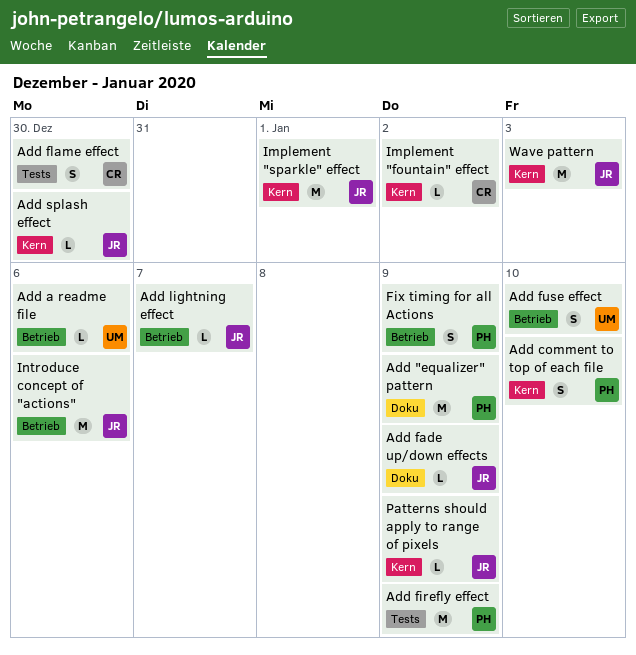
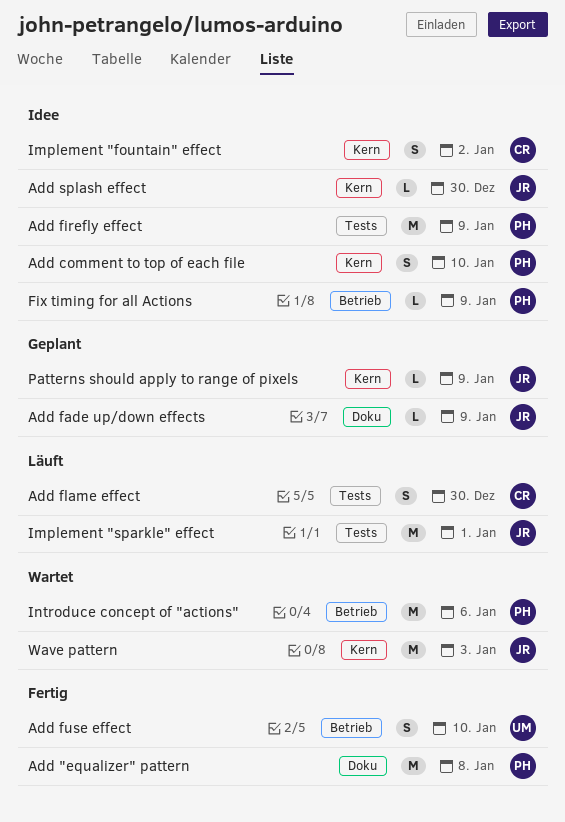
Add "equalizer" pattern, due: Jan 9 -> Jan 8
Add a readme file: present -> none
Add lightning effect: present -> none
Fix timing for all Actions, estimate: S -> L
Implement "fountain" effect, estimate: L -> S
Implement "sparkle" effect, label: Kern -> Tests
Introduce concept of "actions", owner: JR -> PH

